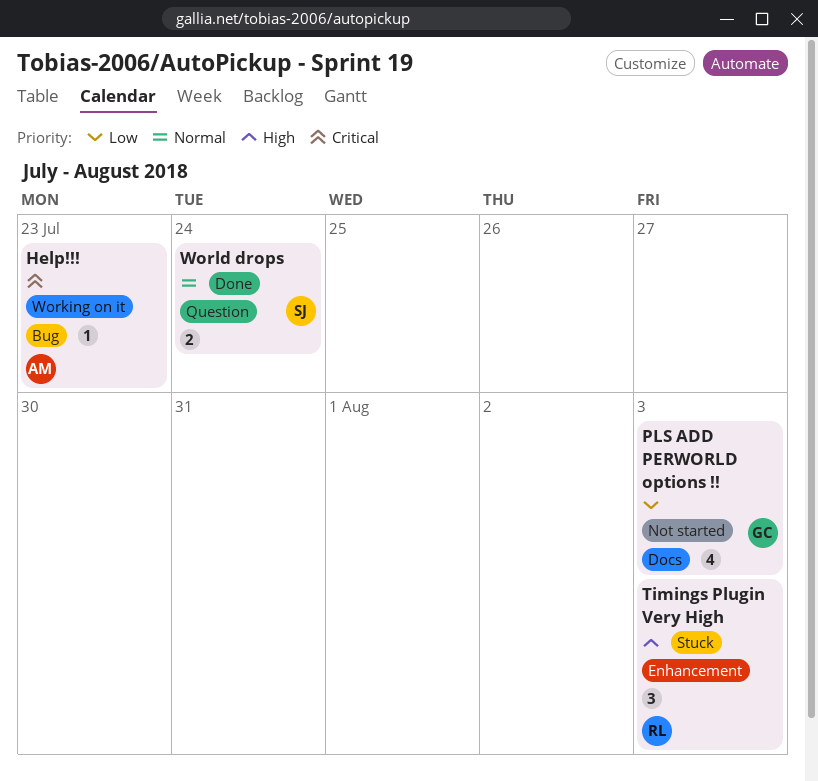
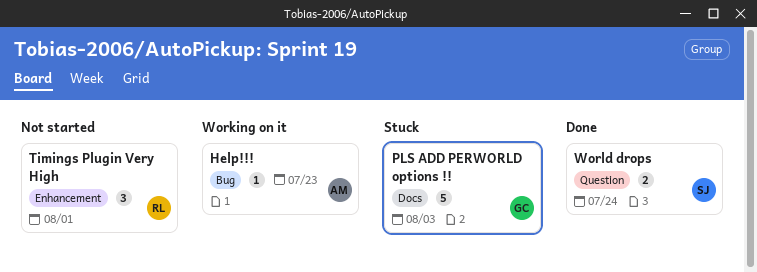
PLS ADD PERWORLD options !!, status: Not started -> Stuck
PLS ADD PERWORLD options !!, estimate: 4 -> 5
Timings Plugin Very High, status: Stuck -> Not started
Timings Plugin Very High, due: Aug 3 -> Aug 1

